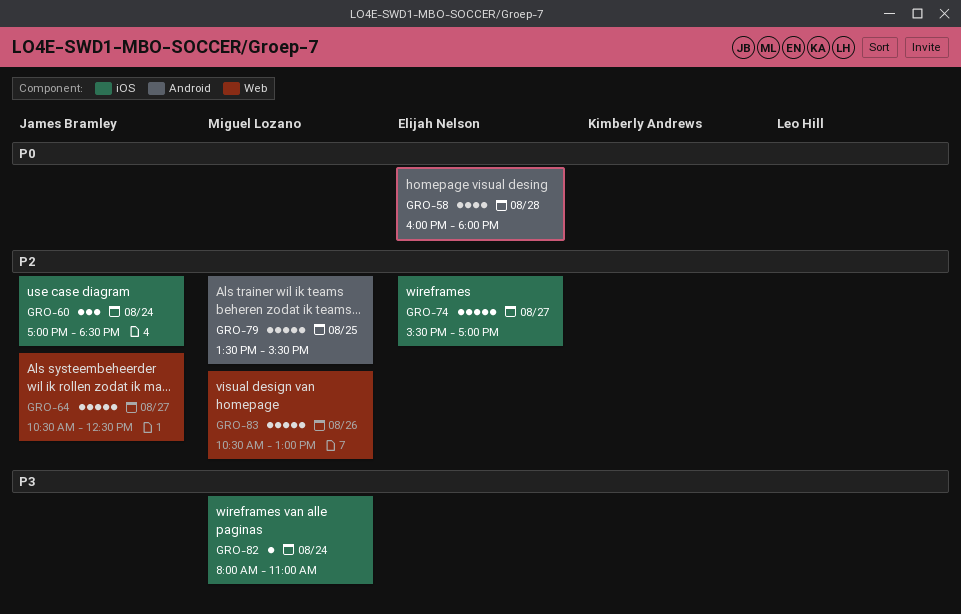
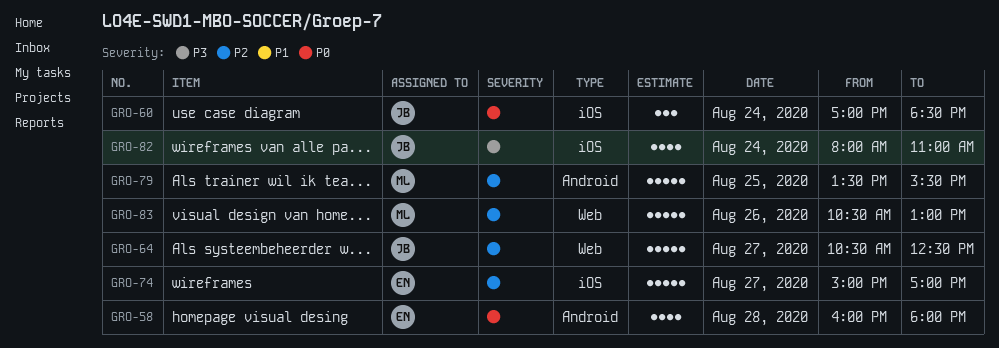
GRO-60, priority: P2 -> P0
GRO-74, begins: 15:30 -> 15:00
GRO-82, owner: Miguel Lozano -> James Bramley
GRO-82, estimate: 1 -> 4

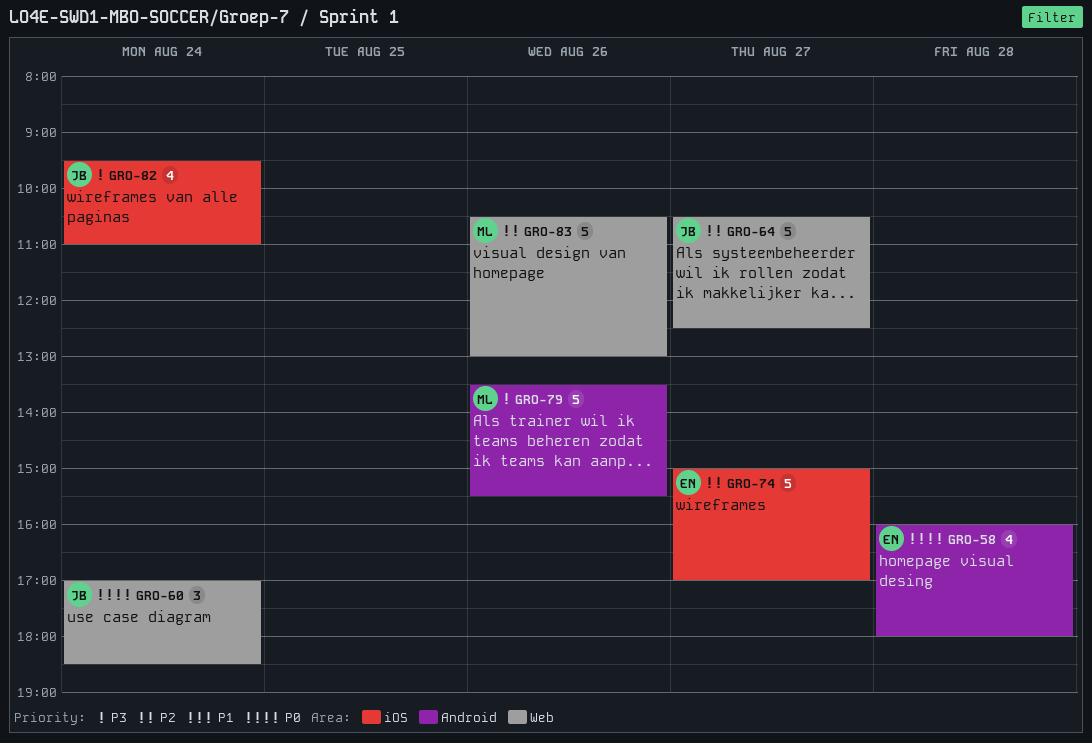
GRO-60, label: iOS -> Web
GRO-79, priority: P2 -> P3
GRO-79, day: Aug 25 -> Aug 26
GRO-82, begins: 08:00 -> 09:30

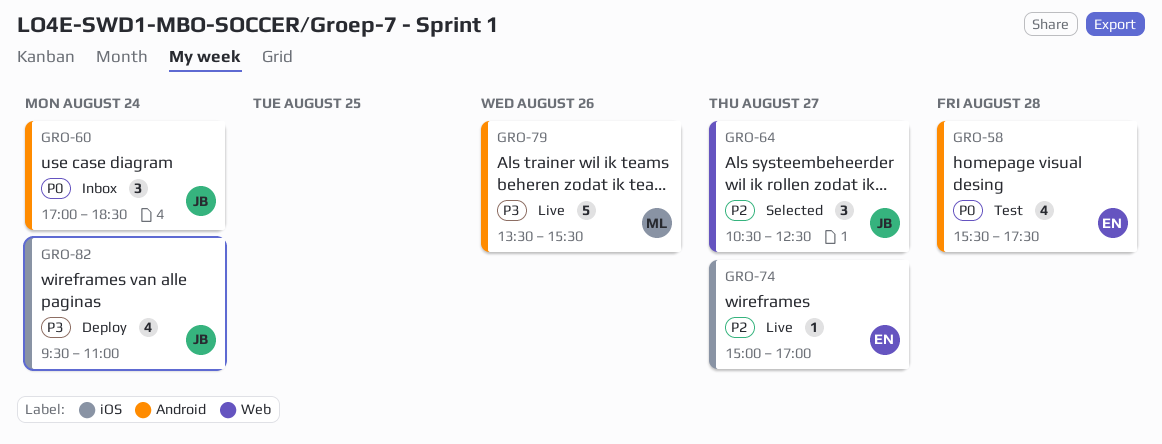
GRO-58, begins: 16:00 -> 15:30
GRO-58, ends: 18:00 -> 17:30
GRO-60, label: Web -> Android
GRO-64, estimate: 5 -> 3
GRO-74, estimate: 5 -> 1
GRO-83: present -> none

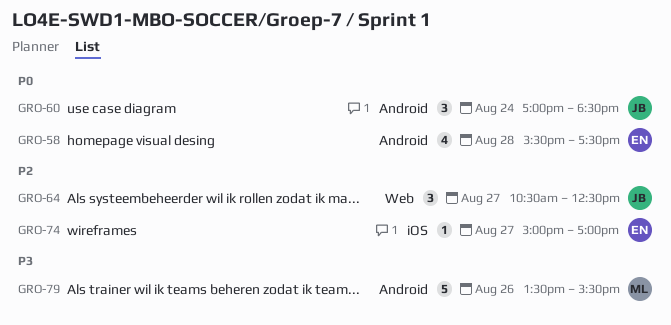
GRO-82: present -> none

